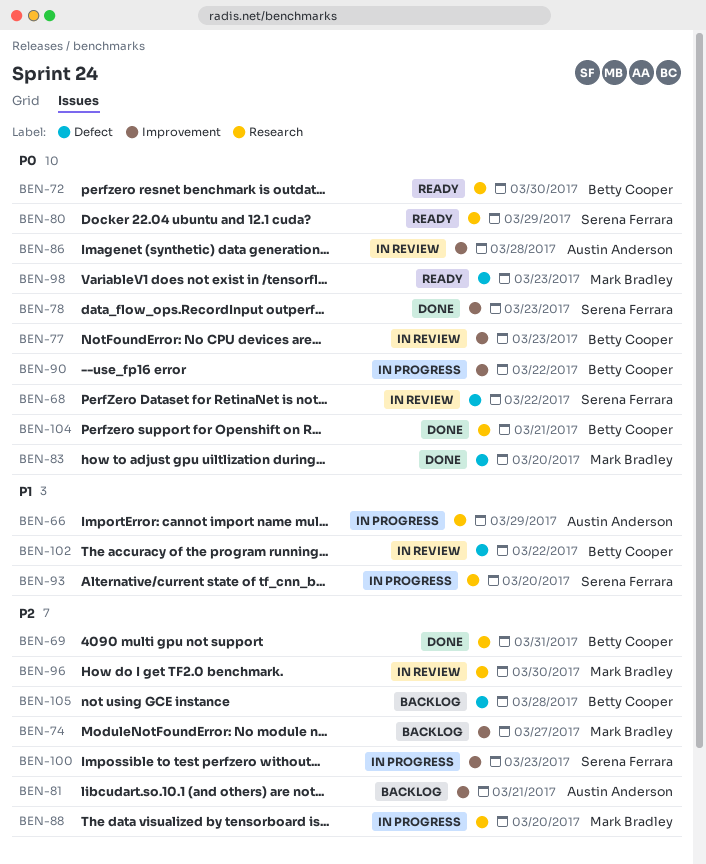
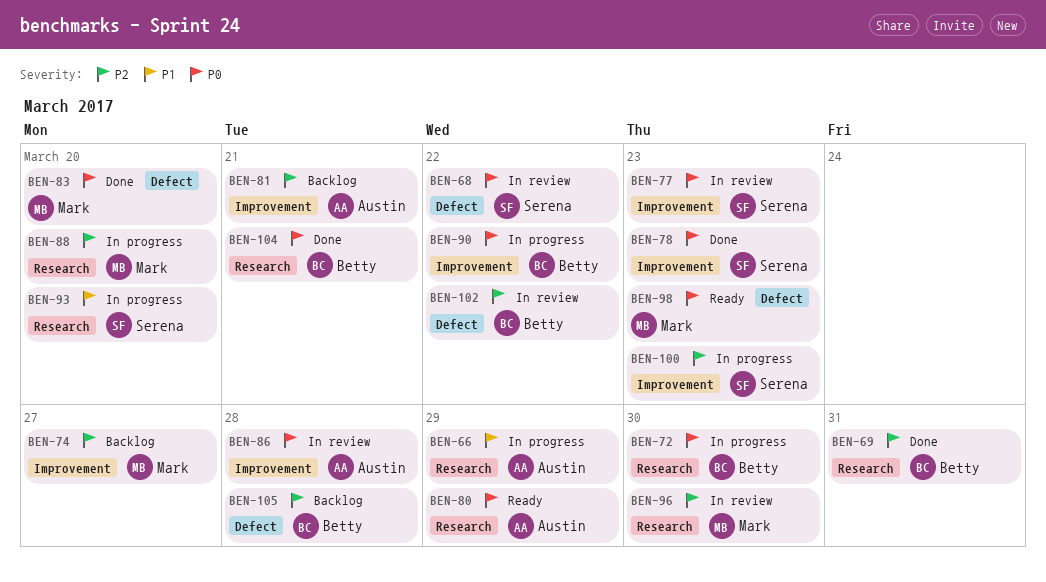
BEN-72, status: Ready -> In progress
BEN-77, owner: Betty Cooper -> Serena Ferrara
BEN-80, owner: Serena Ferrara -> Austin Anderson
BEN-102, priority: P1 -> P2

